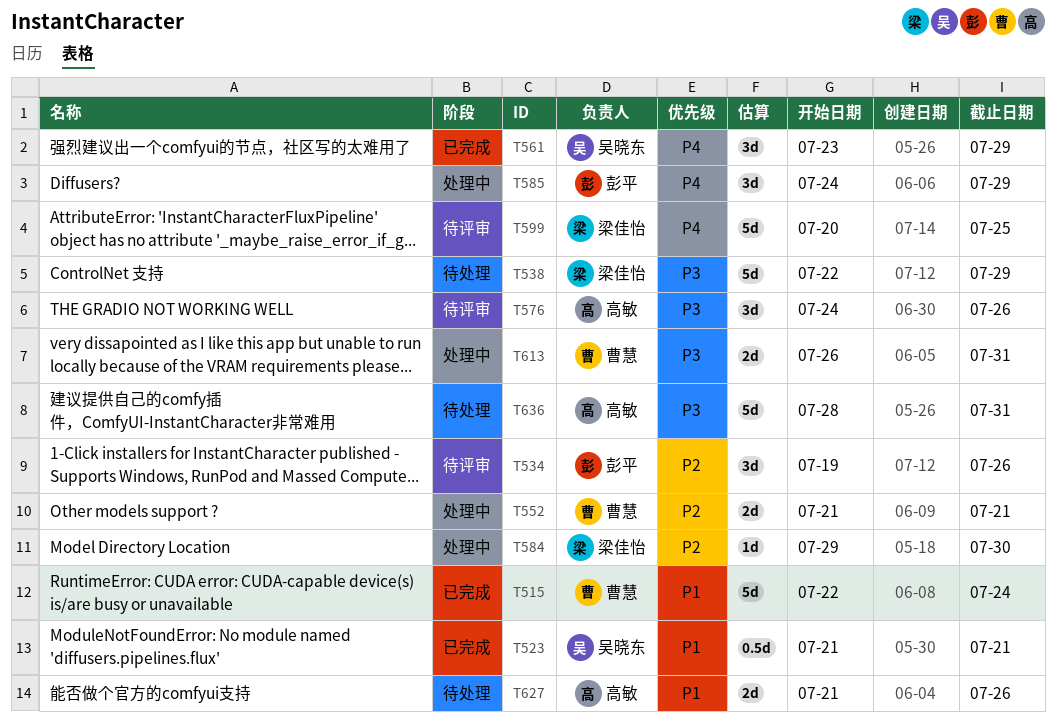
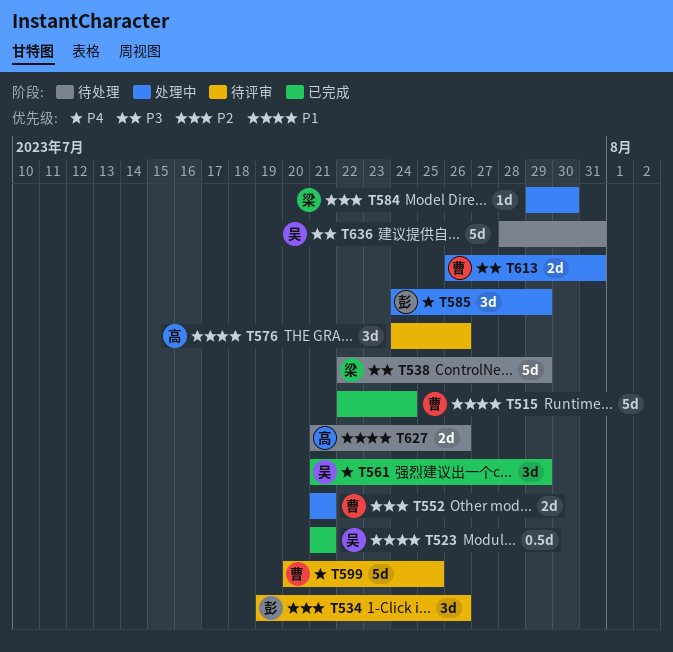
T561, start: Jul 23 -> Jul 21
T576, priority: P3 -> P1
T599, owner: 梁佳怡 -> 曹慧
T636, owner: 高敏 -> 吴晓东

